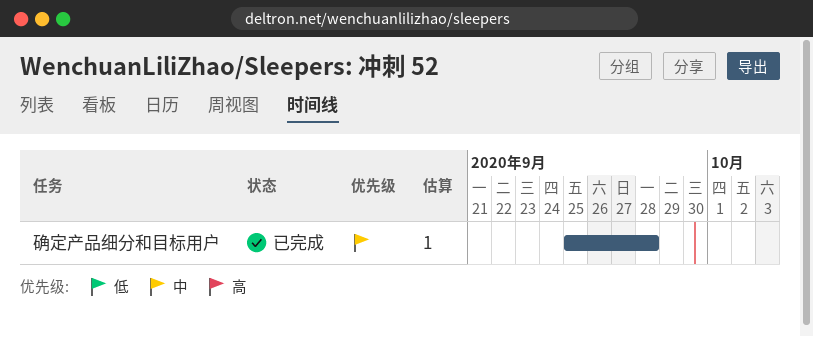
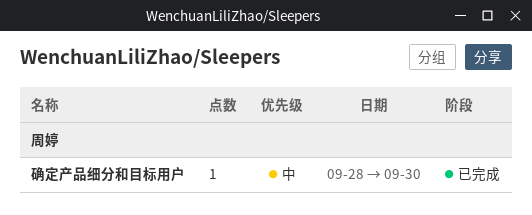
确定产品细分和目标用户, start: Sep 25 -> Sep 28
确定产品细分和目标用户, due: Sep 28 -> Sep 30

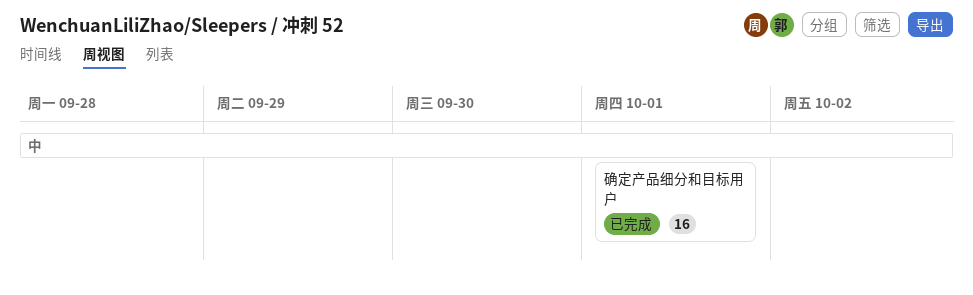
确定产品细分和目标用户, estimate: 1 -> 16
确定产品细分和目标用户, due: Sep 30 -> Oct 1

